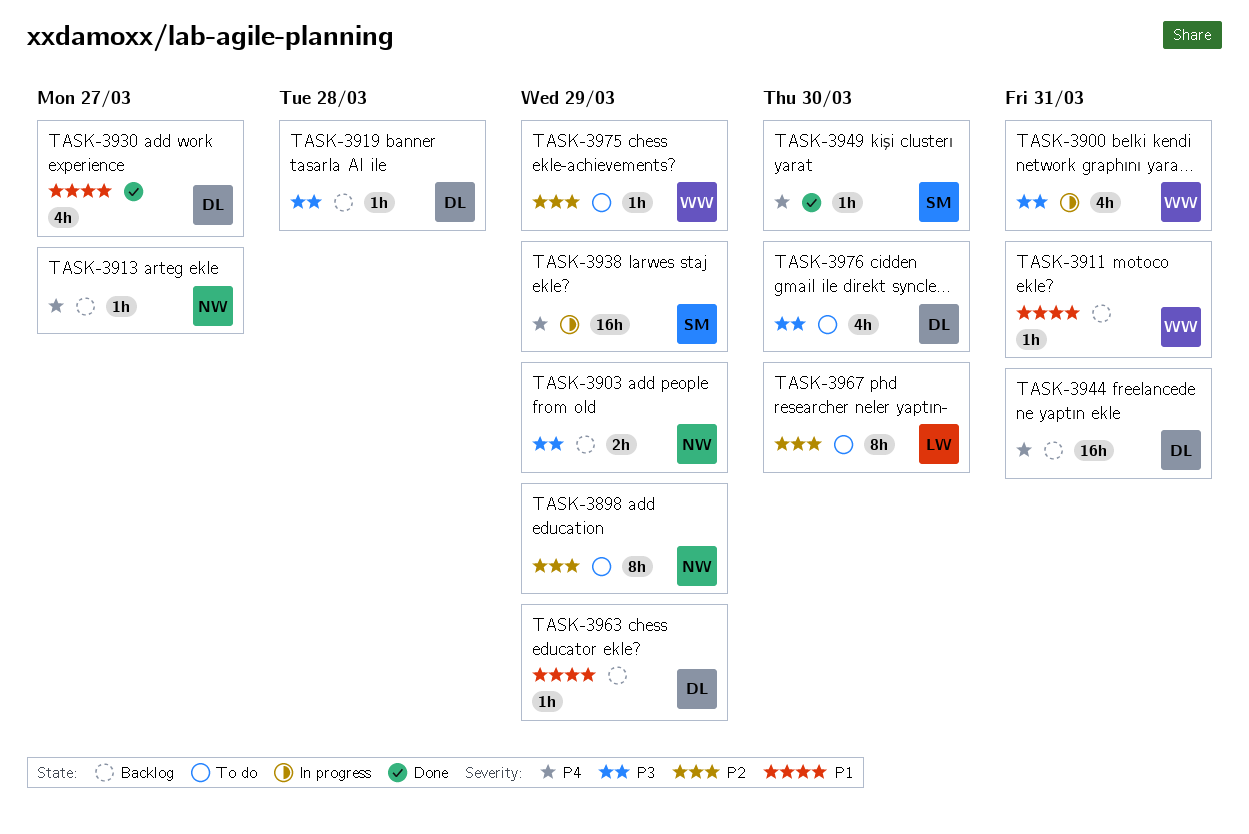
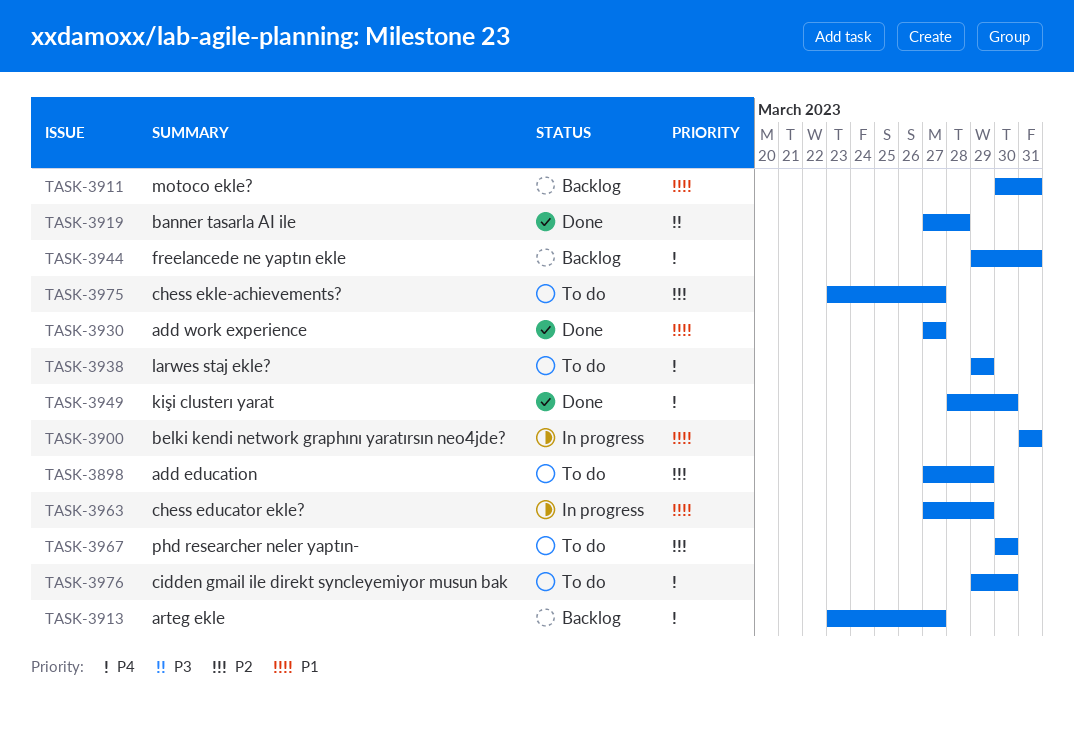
TASK-3900, priority: P3 -> P1
TASK-3903: present -> none
TASK-3919, status: Backlog -> Done
TASK-3938, status: In progress -> To do
TASK-3963, status: Backlog -> In progress
TASK-3975, due: Mar 29 -> Mar 27
TASK-3976, priority: P3 -> P4

